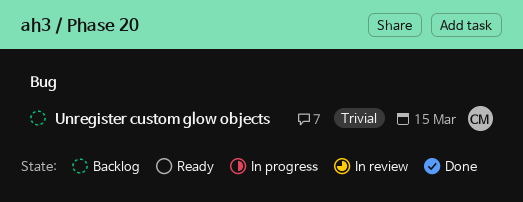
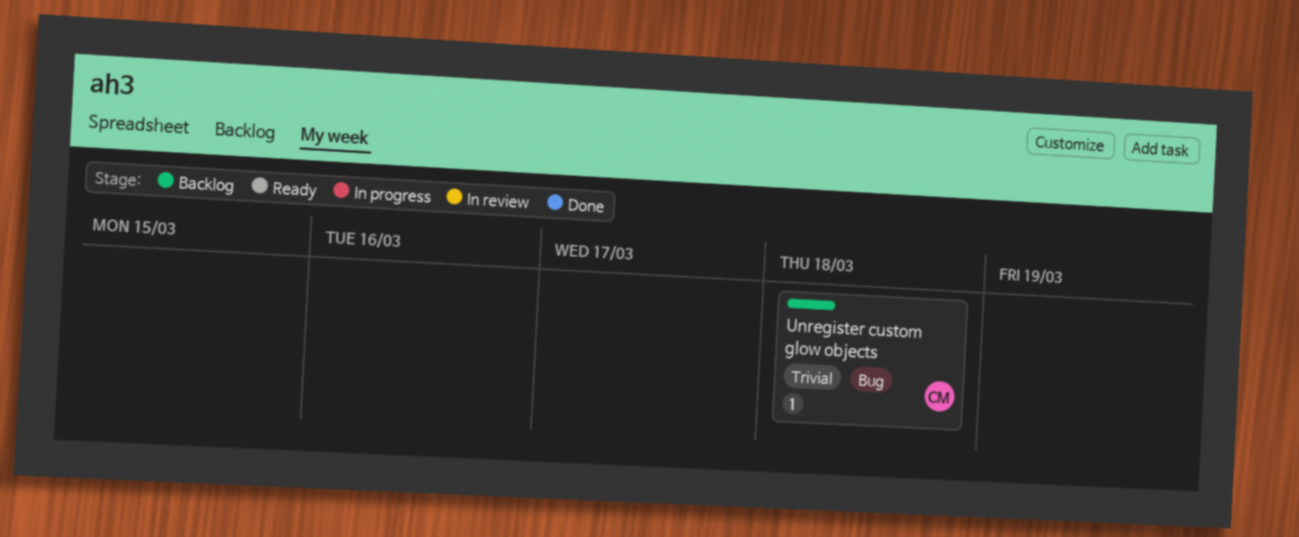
Unregister custom glow objects, due: Mar 15 -> Mar 18

